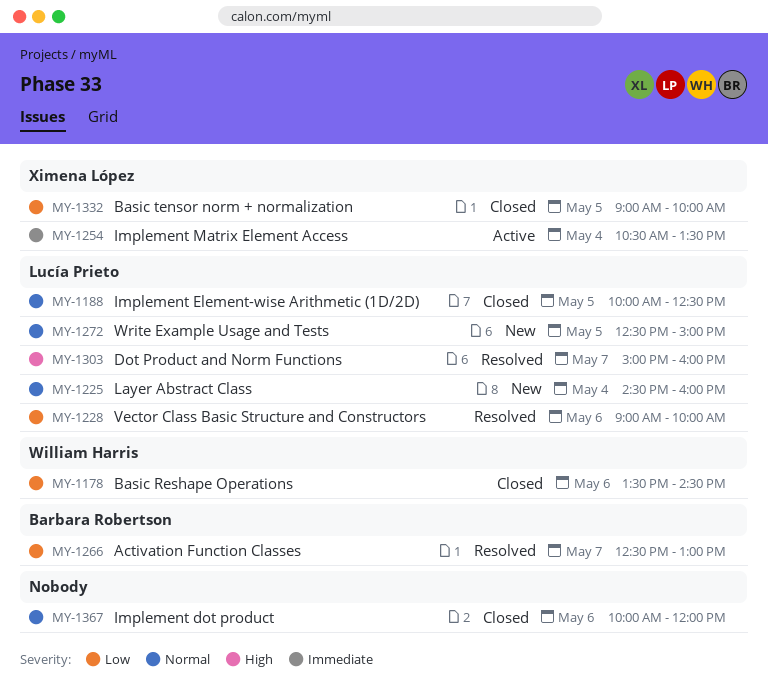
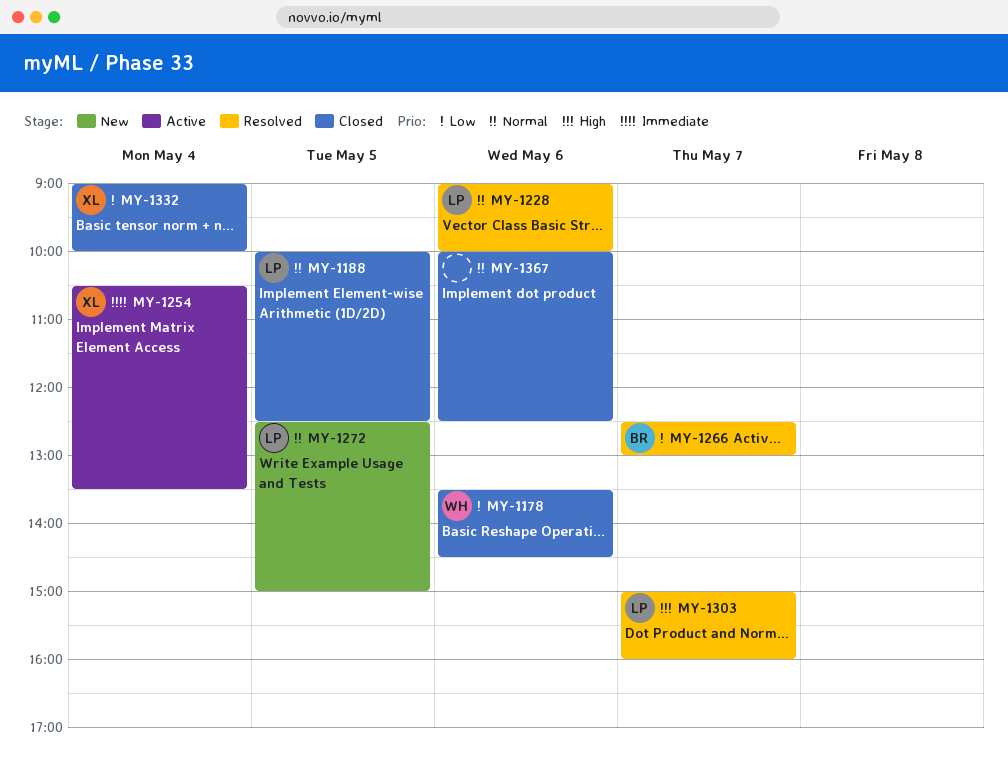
MY-1225: present -> none
MY-1228, priority: Low -> Normal
MY-1332, day: May 5 -> May 4
MY-1367, ends: 12:00 -> 12:30

